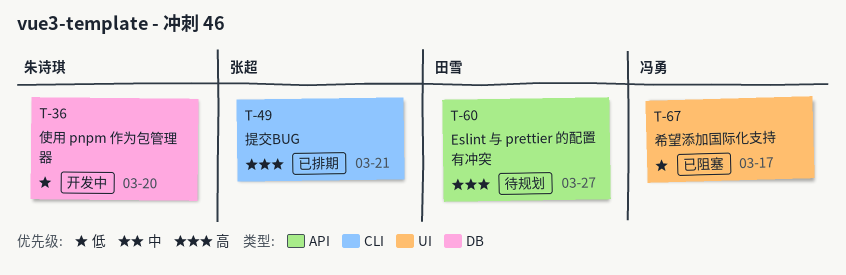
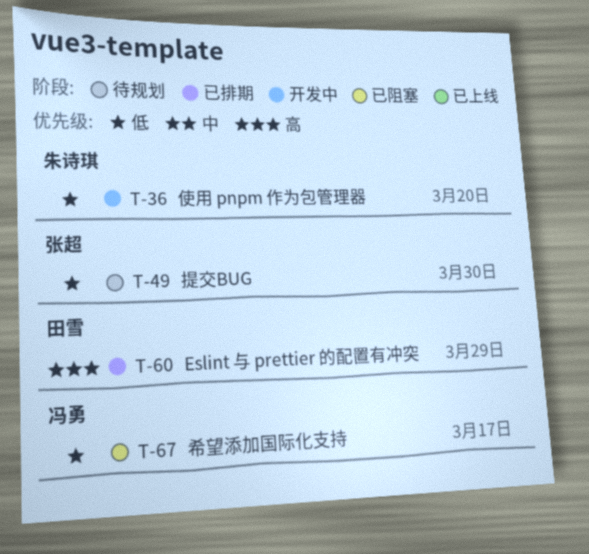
T-49, status: 已排期 -> 待规划
T-49, priority: 高 -> 低
T-49, due: Mar 21 -> Mar 30
T-60, status: 待规划 -> 已排期
T-60, due: Mar 27 -> Mar 29

